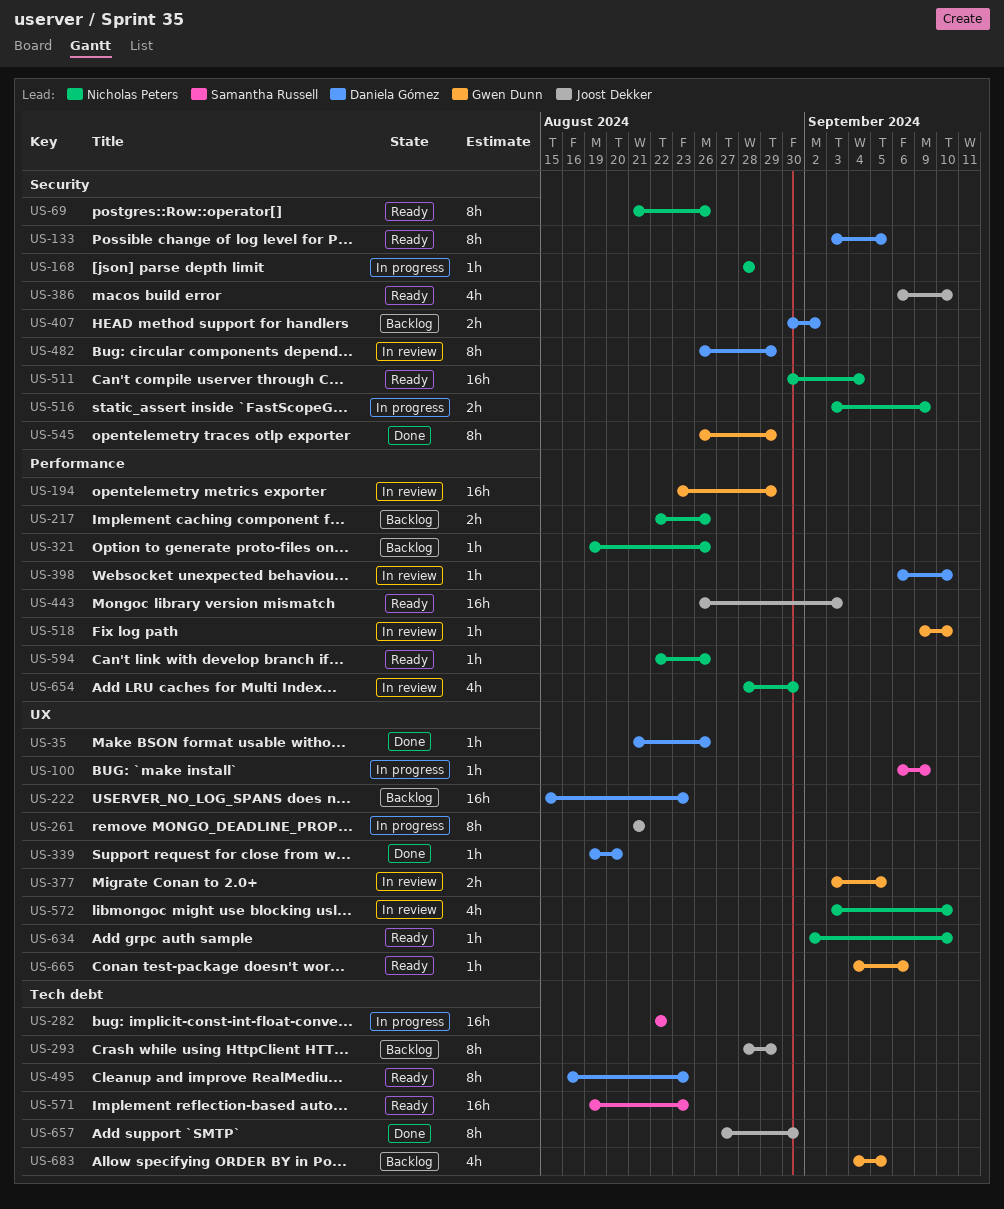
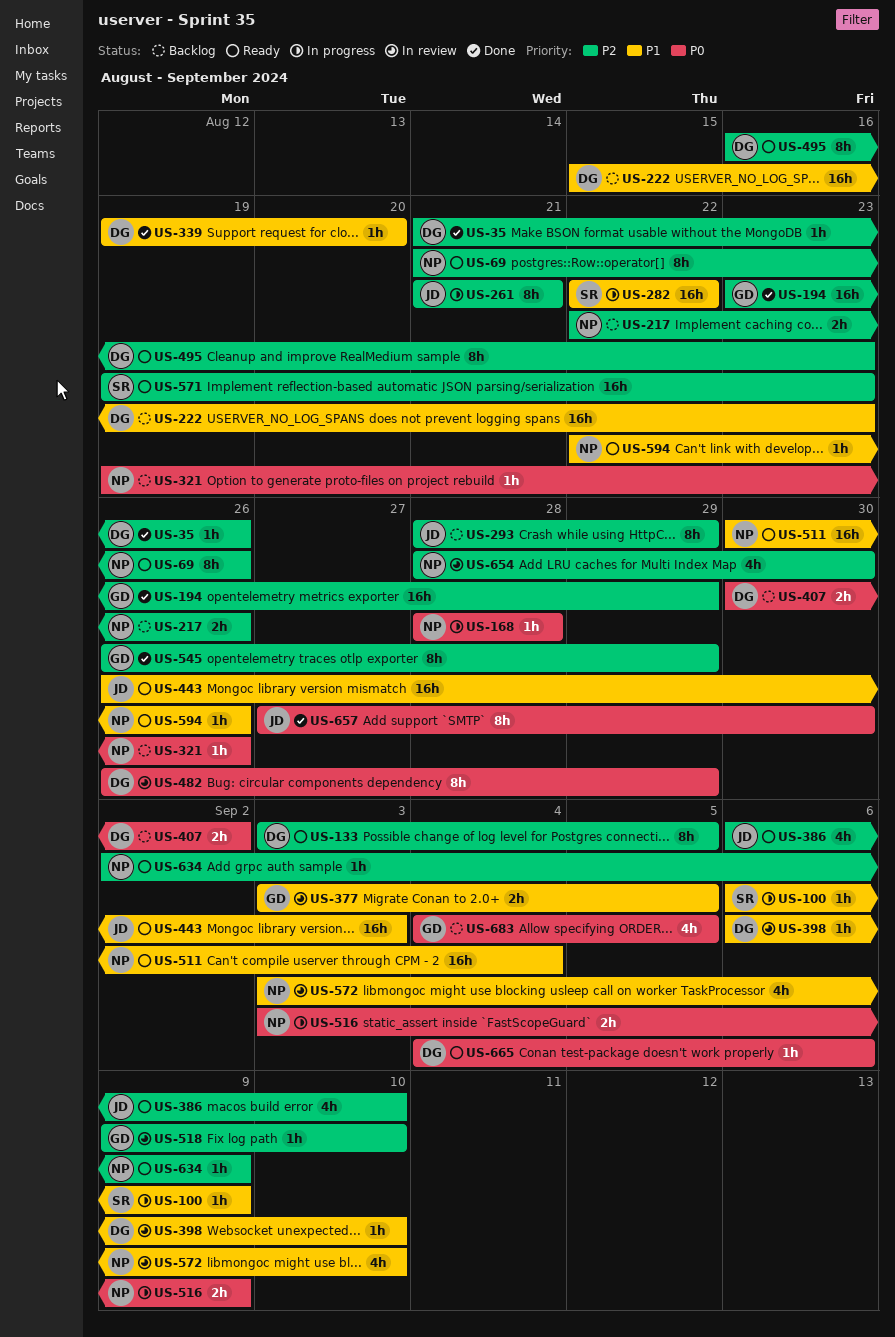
US-194, status: In review -> Done
US-634, due: Sep 10 -> Sep 9
US-665, owner: Gwen Dunn -> Daniela Gómez

